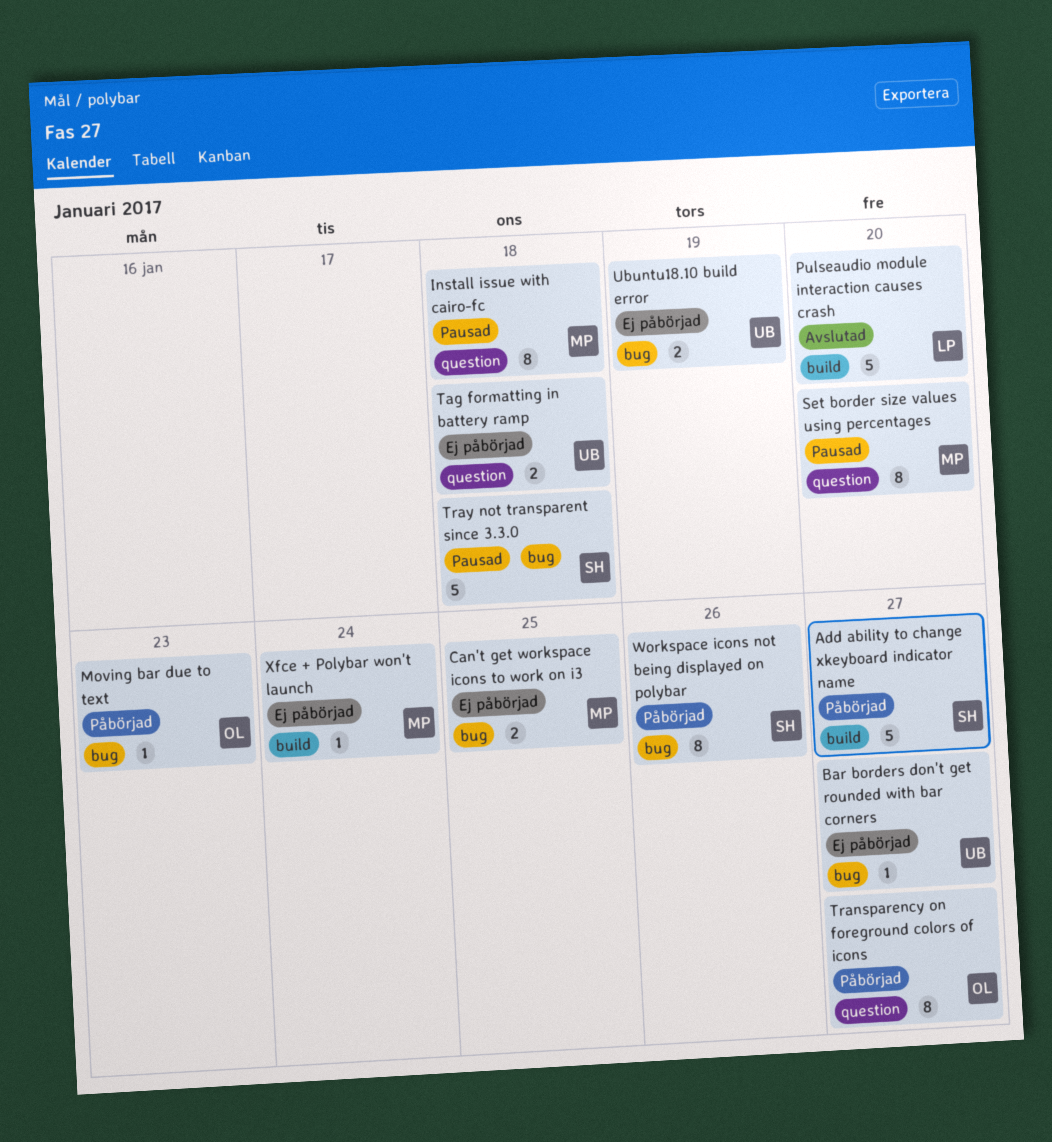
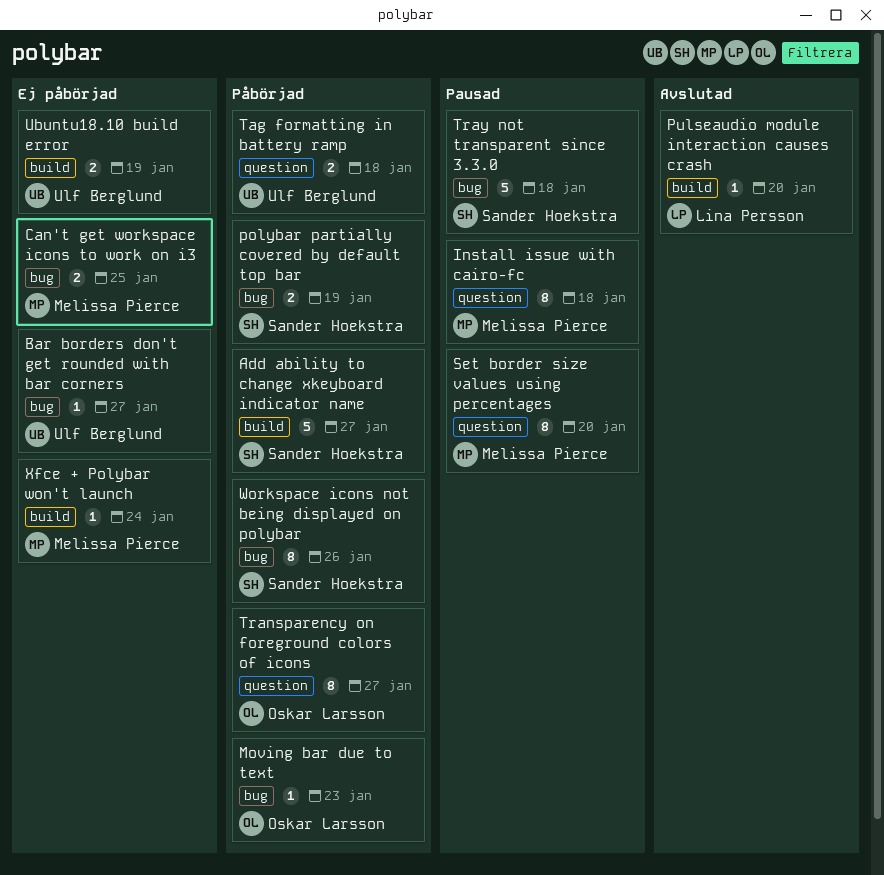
polybar partially covered by default top bar: none -> present
Pulseaudio module interaction causes crash, estimate: 5 -> 1
Tag formatting in battery ramp, status: Ej påbörjad -> Påbörjad
Ubuntu18.10 build error, label: bug -> build

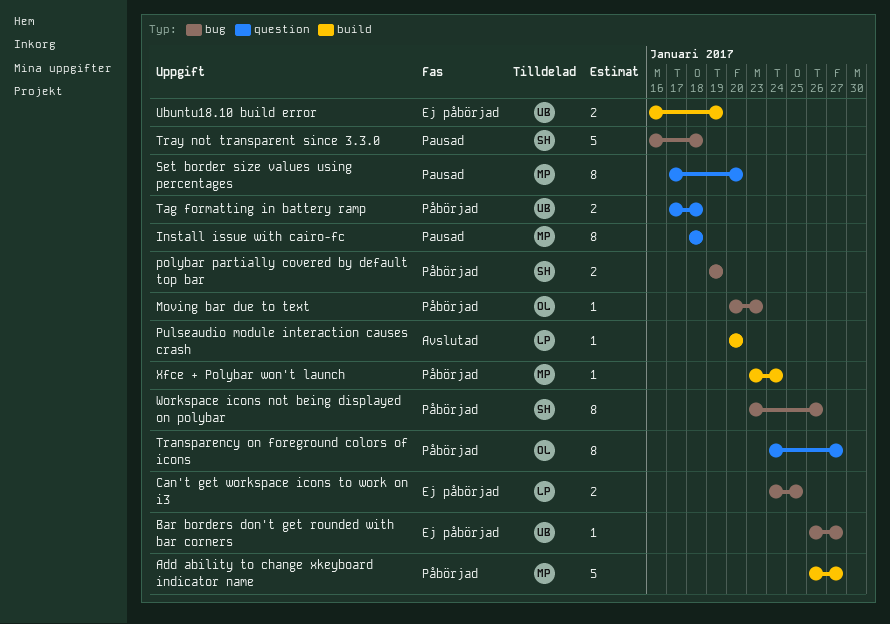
Add ability to change xkeyboard indicator name, owner: Sander Hoekstra -> Melissa Pierce
Can't get workspace icons to work on i3, owner: Melissa Pierce -> Lina Persson
Xfce + Polybar won't launch, status: Ej påbörjad -> Påbörjad

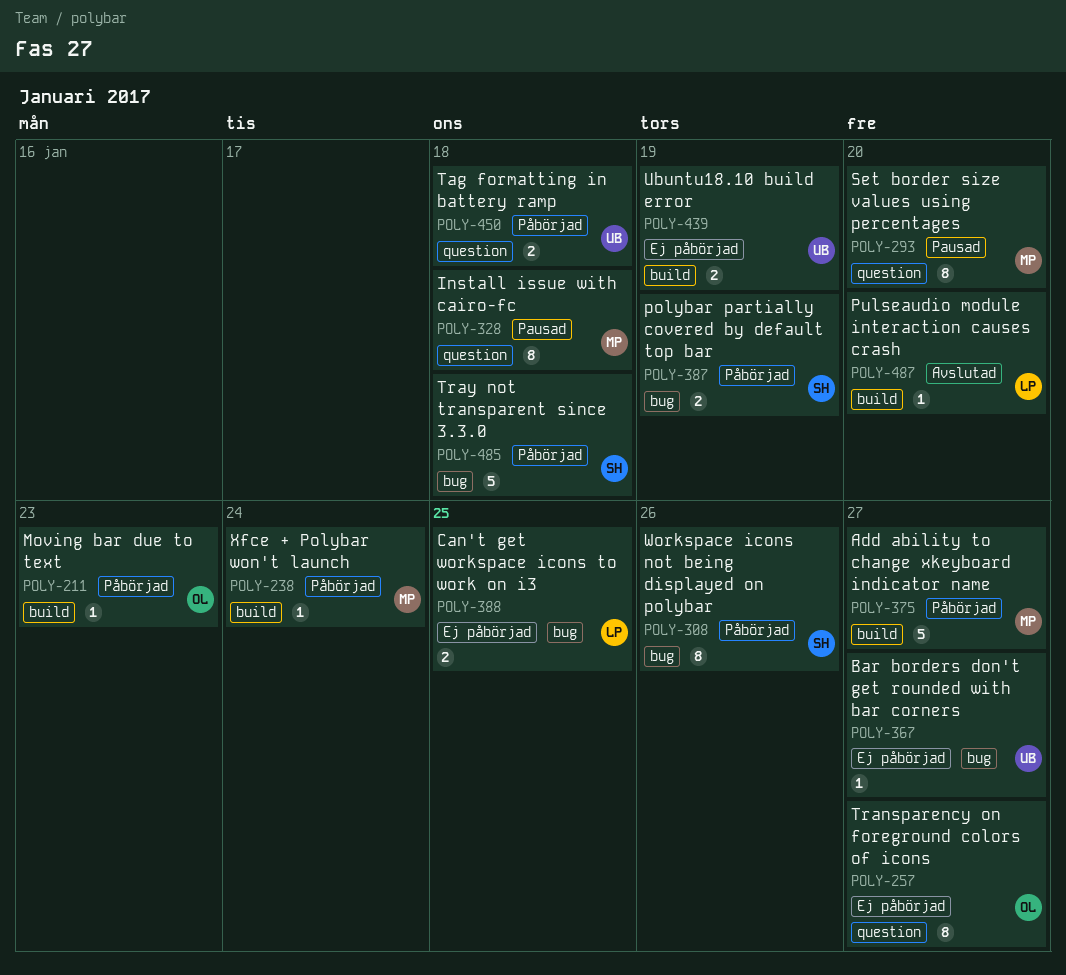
Moving bar due to text, label: bug -> build
Transparency on foreground colors of icons, status: Påbörjad -> Ej påbörjad
Tray not transparent since 3.3.0, status: Pausad -> Påbörjad

